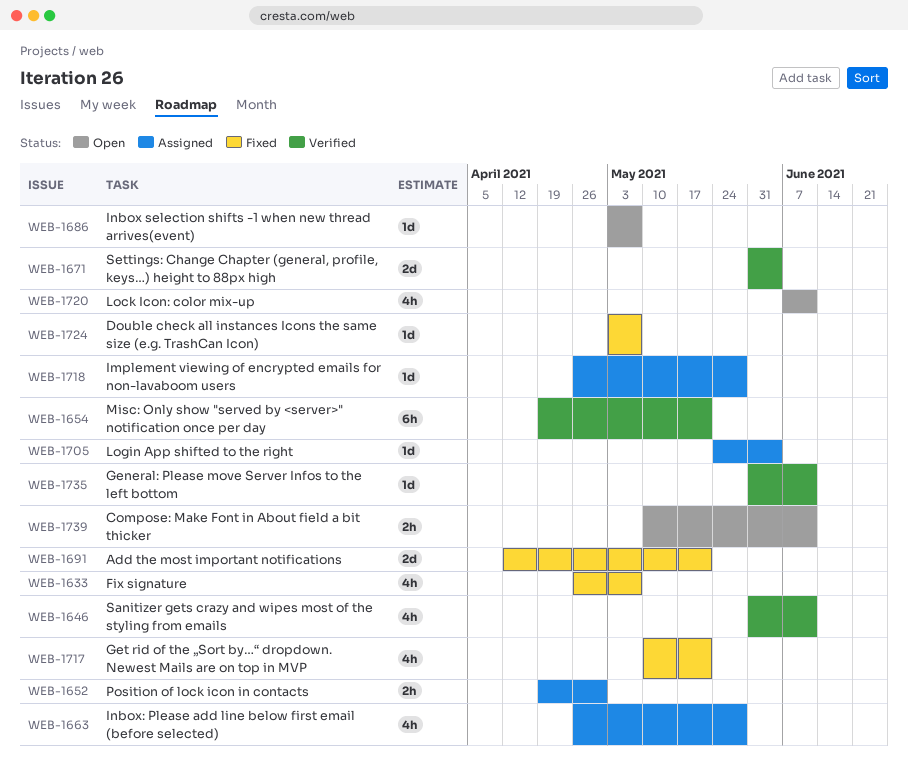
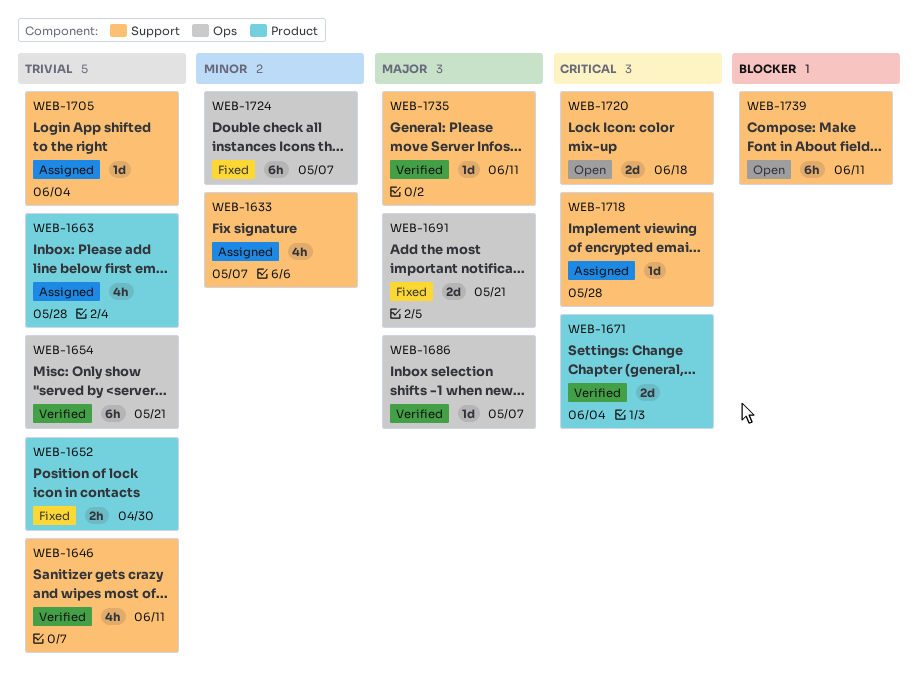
WEB-1633, status: Fixed -> Assigned
WEB-1652, status: Assigned -> Fixed
WEB-1686, status: Open -> Verified
WEB-1717: present -> none
WEB-1720, estimate: 4h -> 2d
WEB-1720, due: Jun 11 -> Jun 18
WEB-1724, estimate: 1d -> 6h
WEB-1739, estimate: 2h -> 6h

